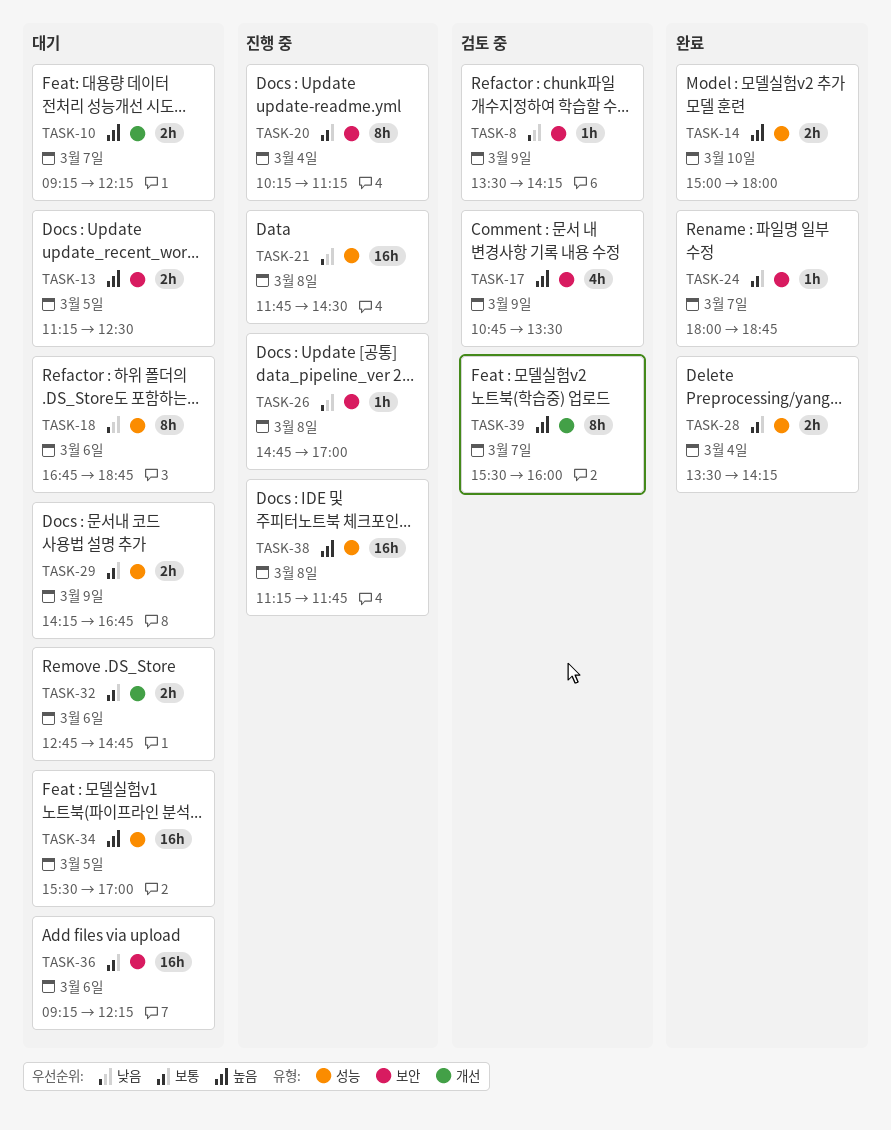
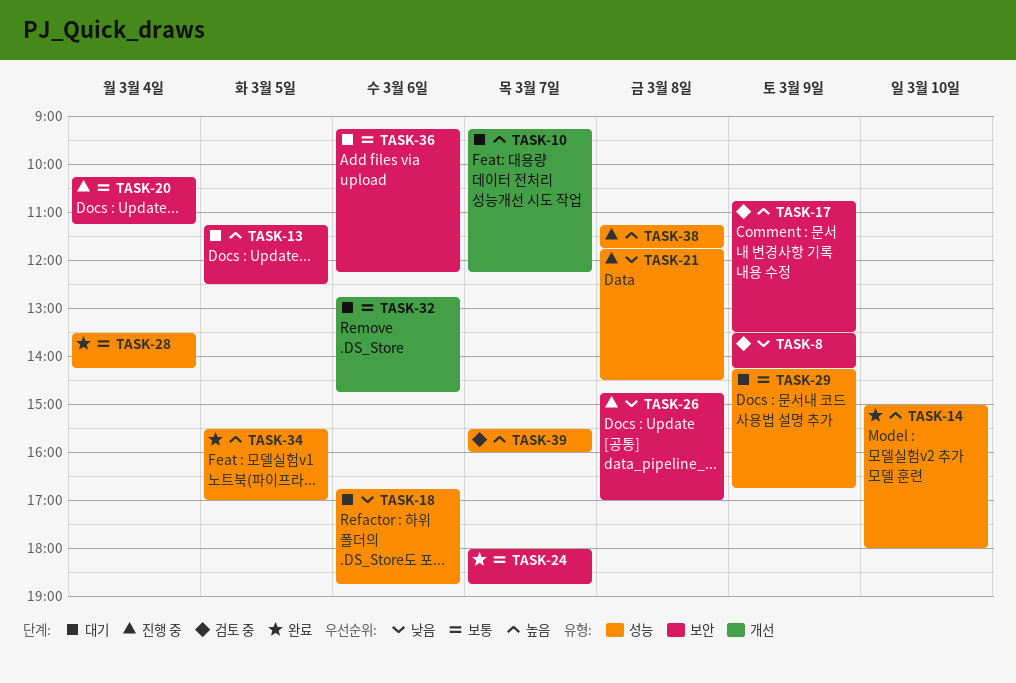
TASK-34, status: 대기 -> 완료
TASK-39, label: 개선 -> 성능

